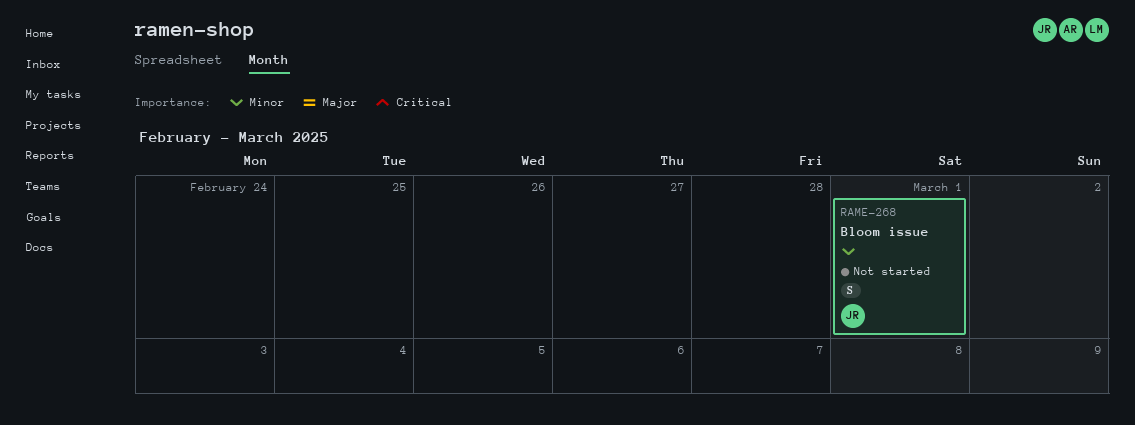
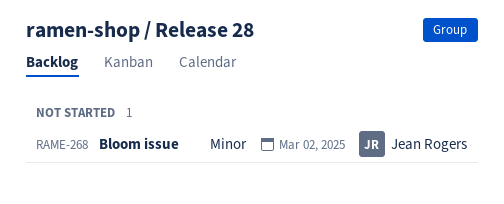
RAME-268, due: Mar 1 -> Mar 2

